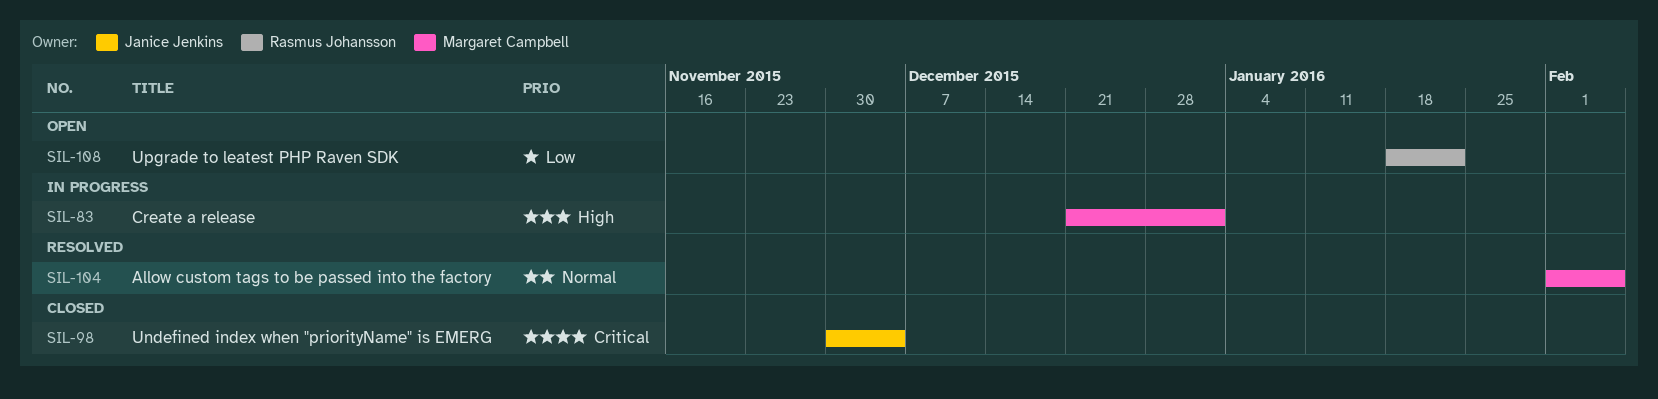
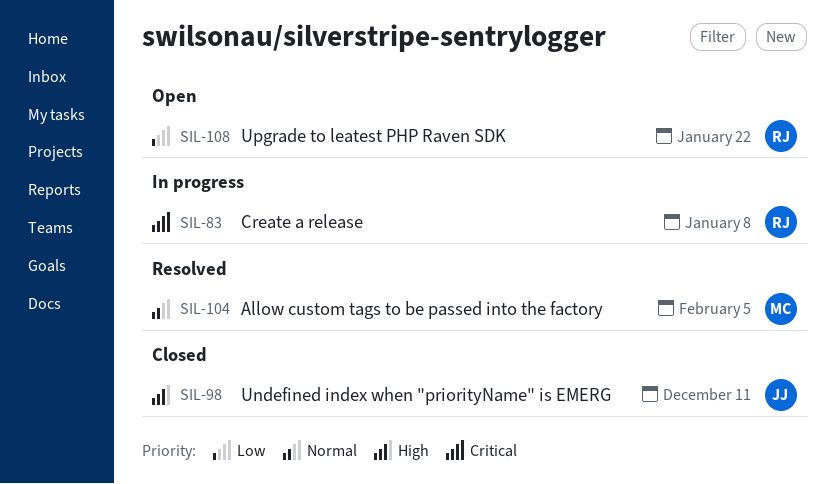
SIL-83, owner: Margaret Campbell -> Rasmus Johansson
SIL-83, priority: High -> Critical
SIL-83, due: Jan 1 -> Jan 8
SIL-98, priority: Critical -> High
SIL-98, due: Dec 4 -> Dec 11

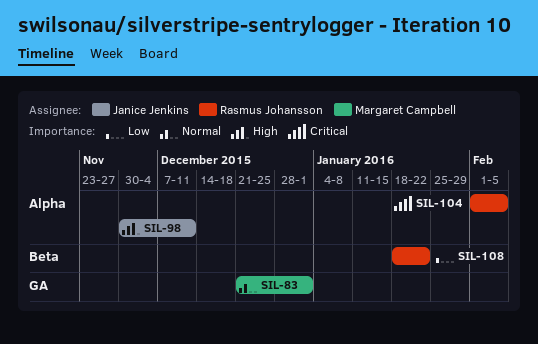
SIL-83, owner: Rasmus Johansson -> Margaret Campbell
SIL-83, priority: Critical -> Normal
SIL-83, due: Jan 8 -> Jan 1
SIL-104, owner: Margaret Campbell -> Rasmus Johansson
SIL-104, priority: Normal -> Critical

